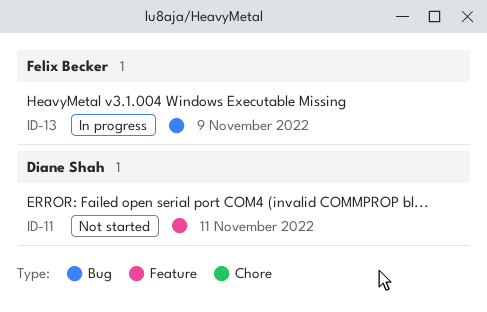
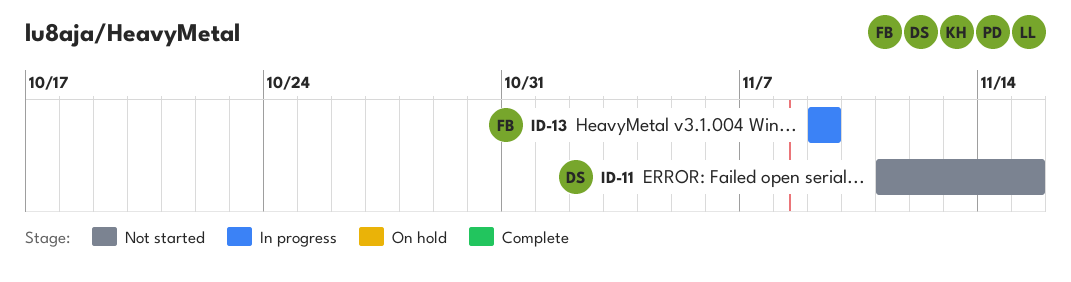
ID-11, due: Nov 11 -> Nov 15

